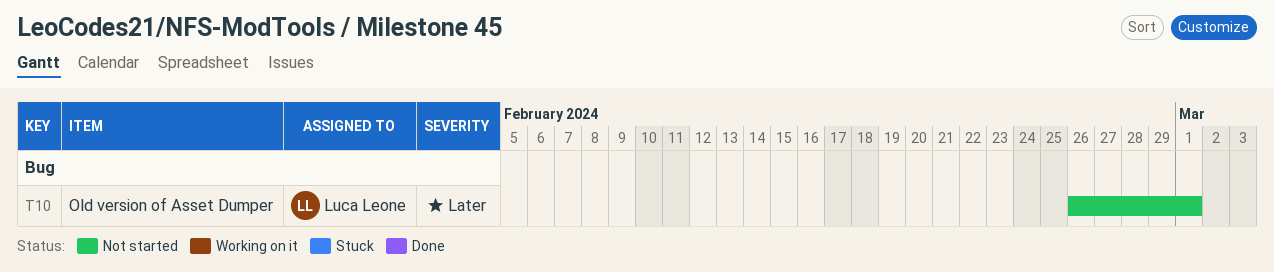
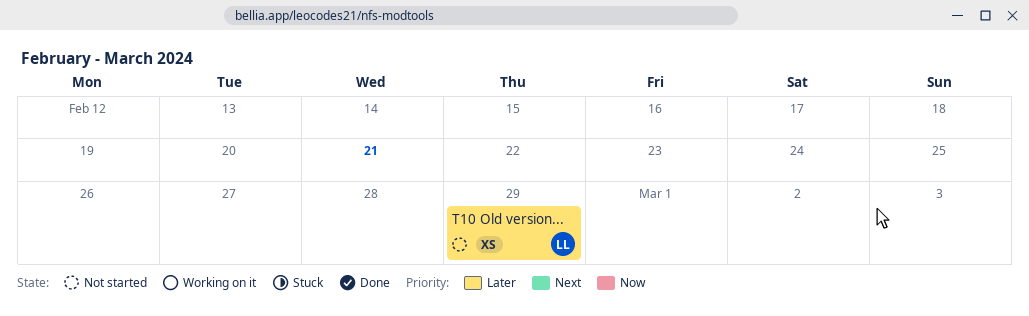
T10, due: Mar 1 -> Feb 29

